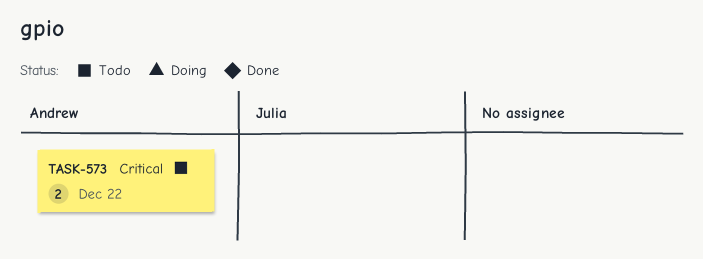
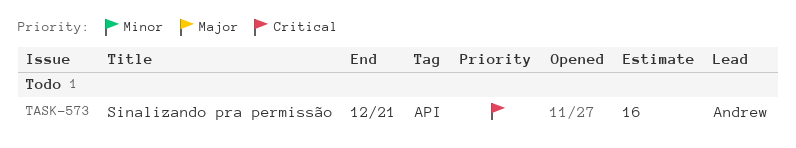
TASK-573, estimate: 2 -> 16
TASK-573, due: Dec 22 -> Dec 21

